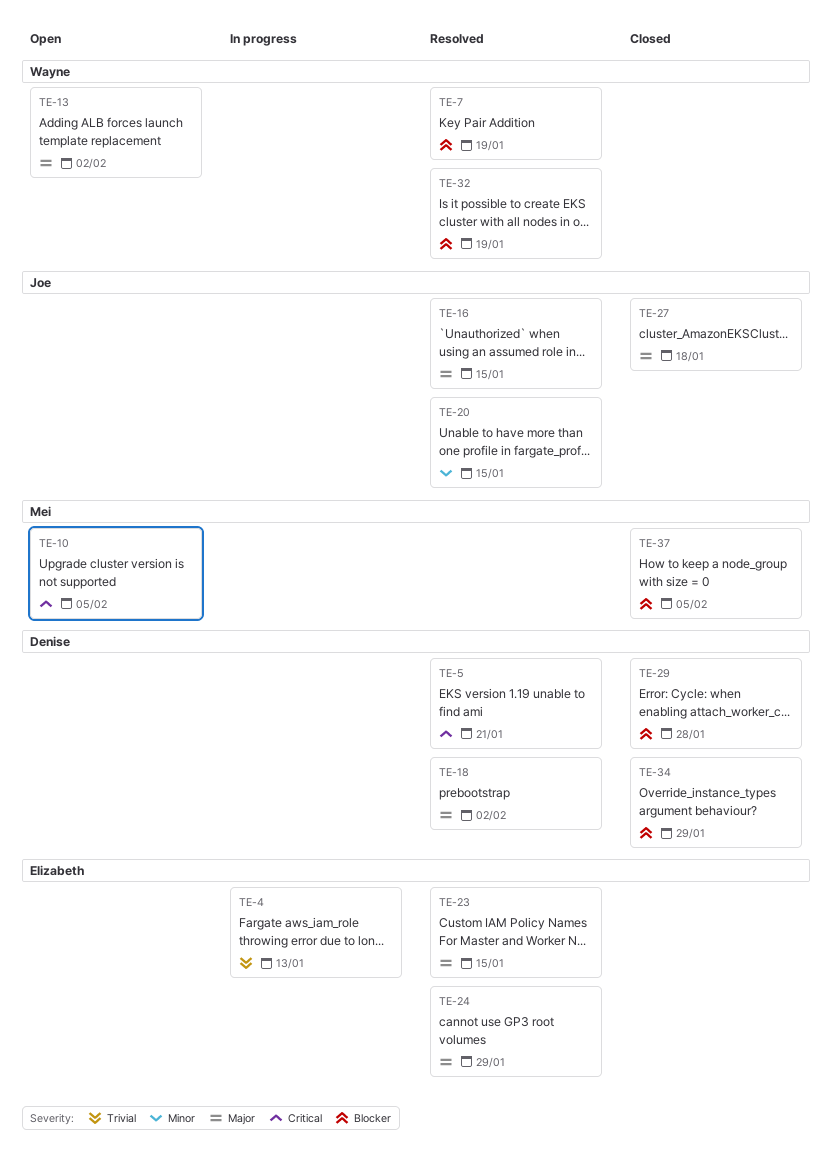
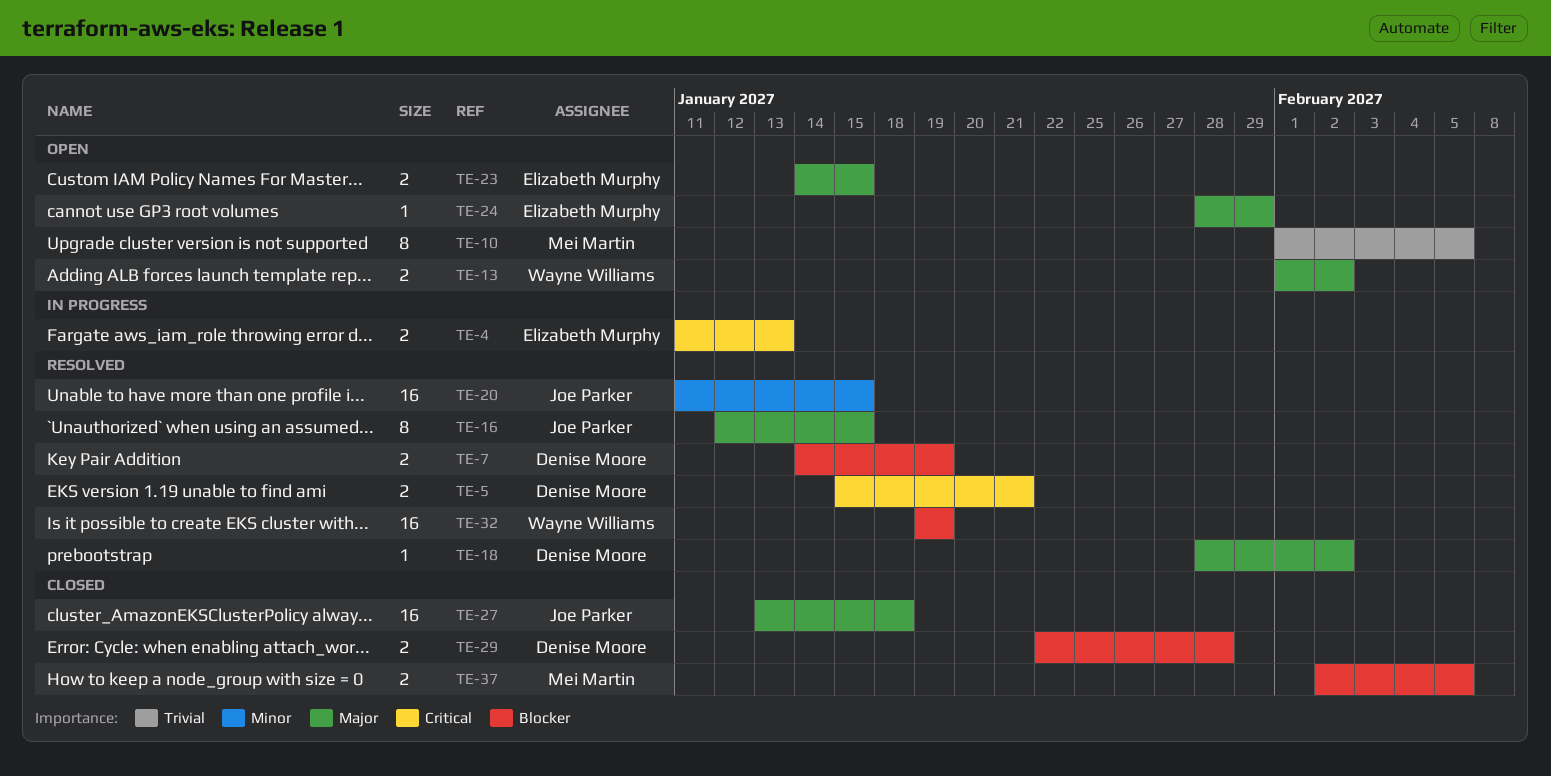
TE-4, priority: Trivial -> Critical
TE-7, owner: Wayne Williams -> Denise Moore
TE-10, priority: Critical -> Trivial
TE-23, status: Resolved -> Open
TE-24, status: Resolved -> Open
TE-34: present -> none

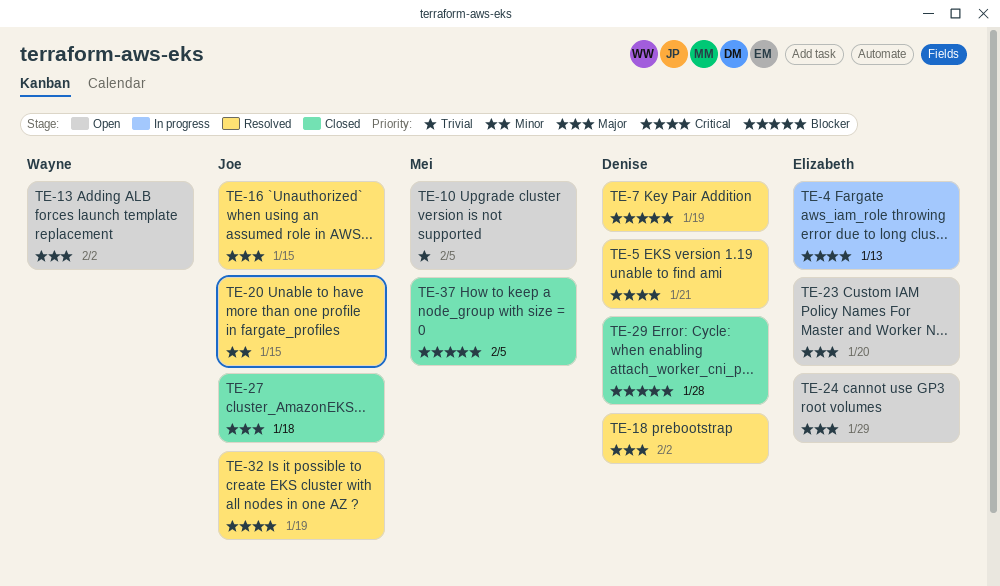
TE-23, due: Jan 15 -> Jan 20
TE-32, owner: Wayne Williams -> Joe Parker
TE-32, priority: Blocker -> Critical

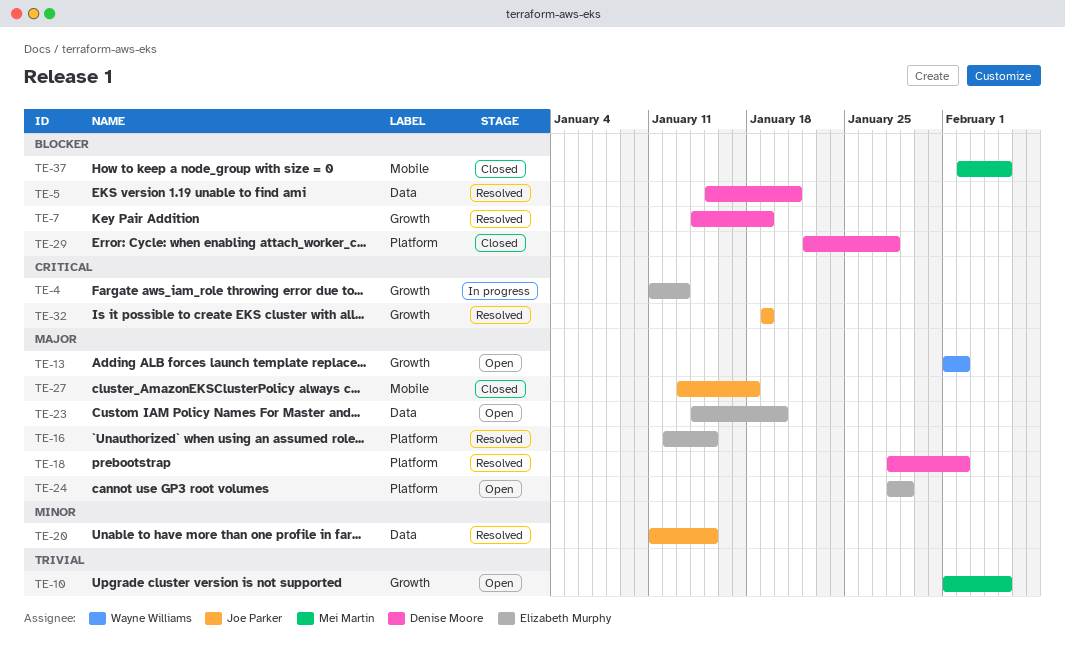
TE-5, priority: Critical -> Blocker
TE-16, owner: Joe Parker -> Elizabeth Murphy

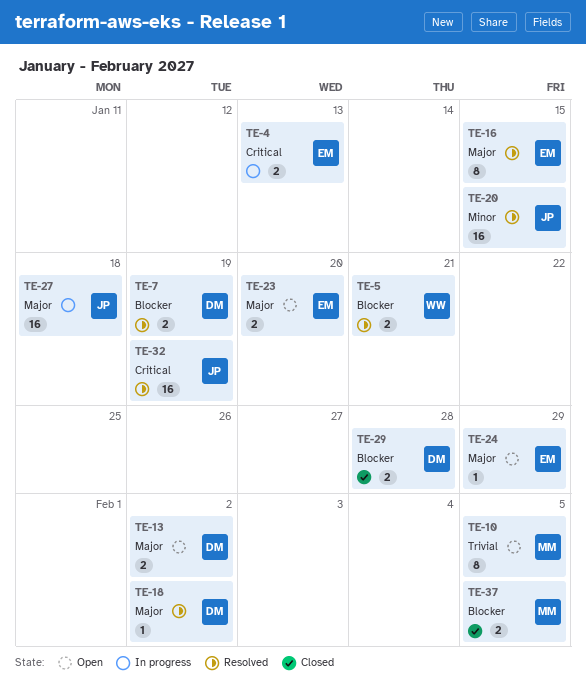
TE-5, owner: Denise Moore -> Wayne Williams
TE-13, owner: Wayne Williams -> Denise Moore
TE-27, status: Closed -> In progress

